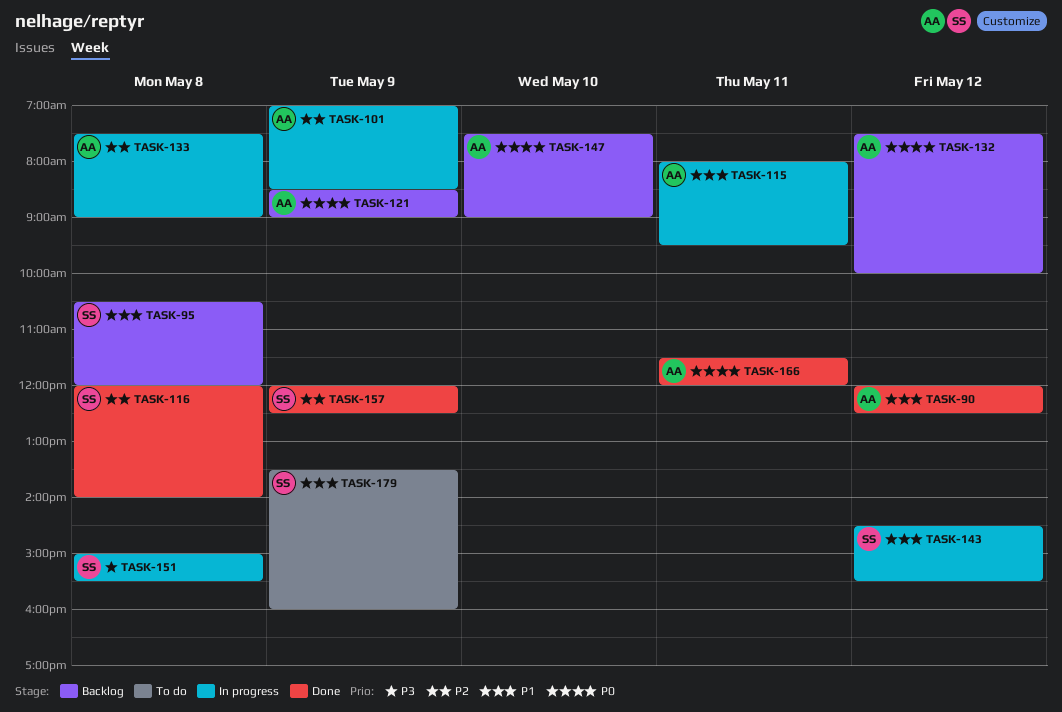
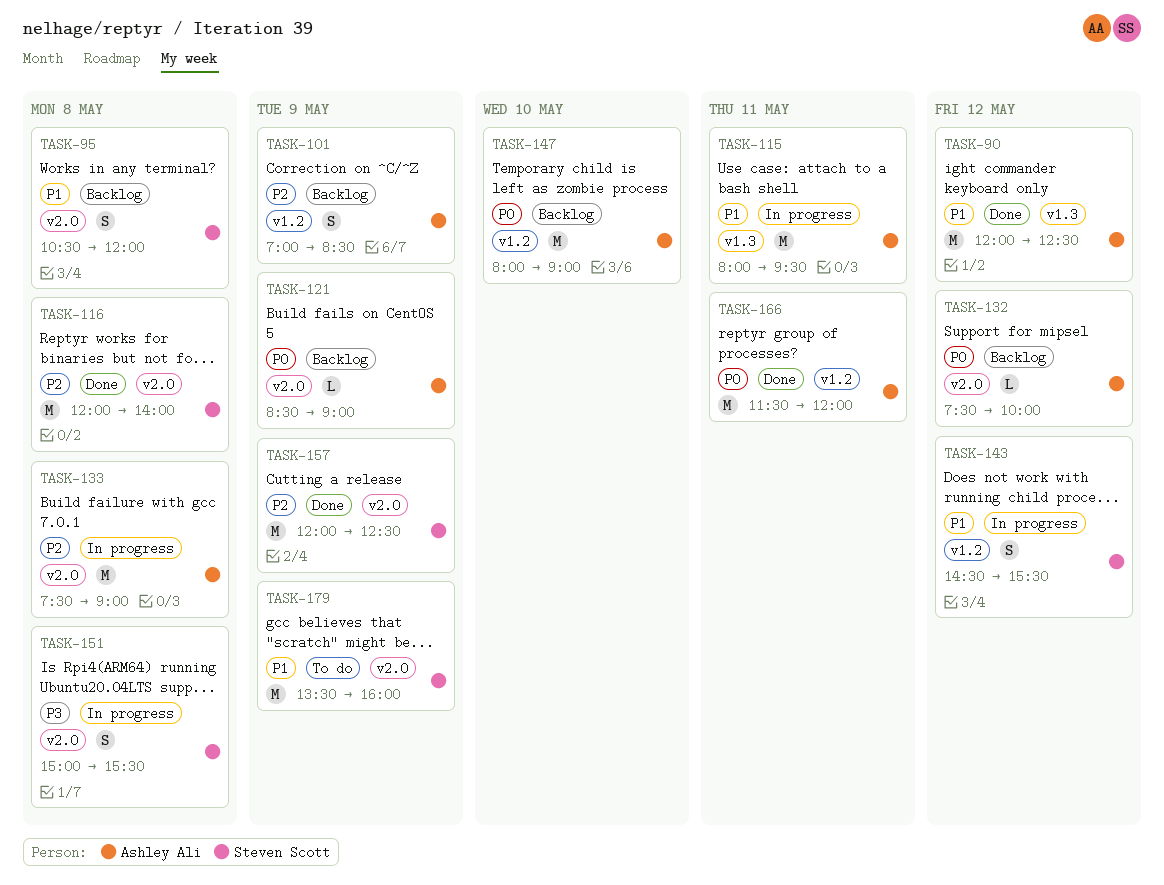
TASK-101, status: In progress -> Backlog
TASK-147, begins: 07:30 -> 08:00

